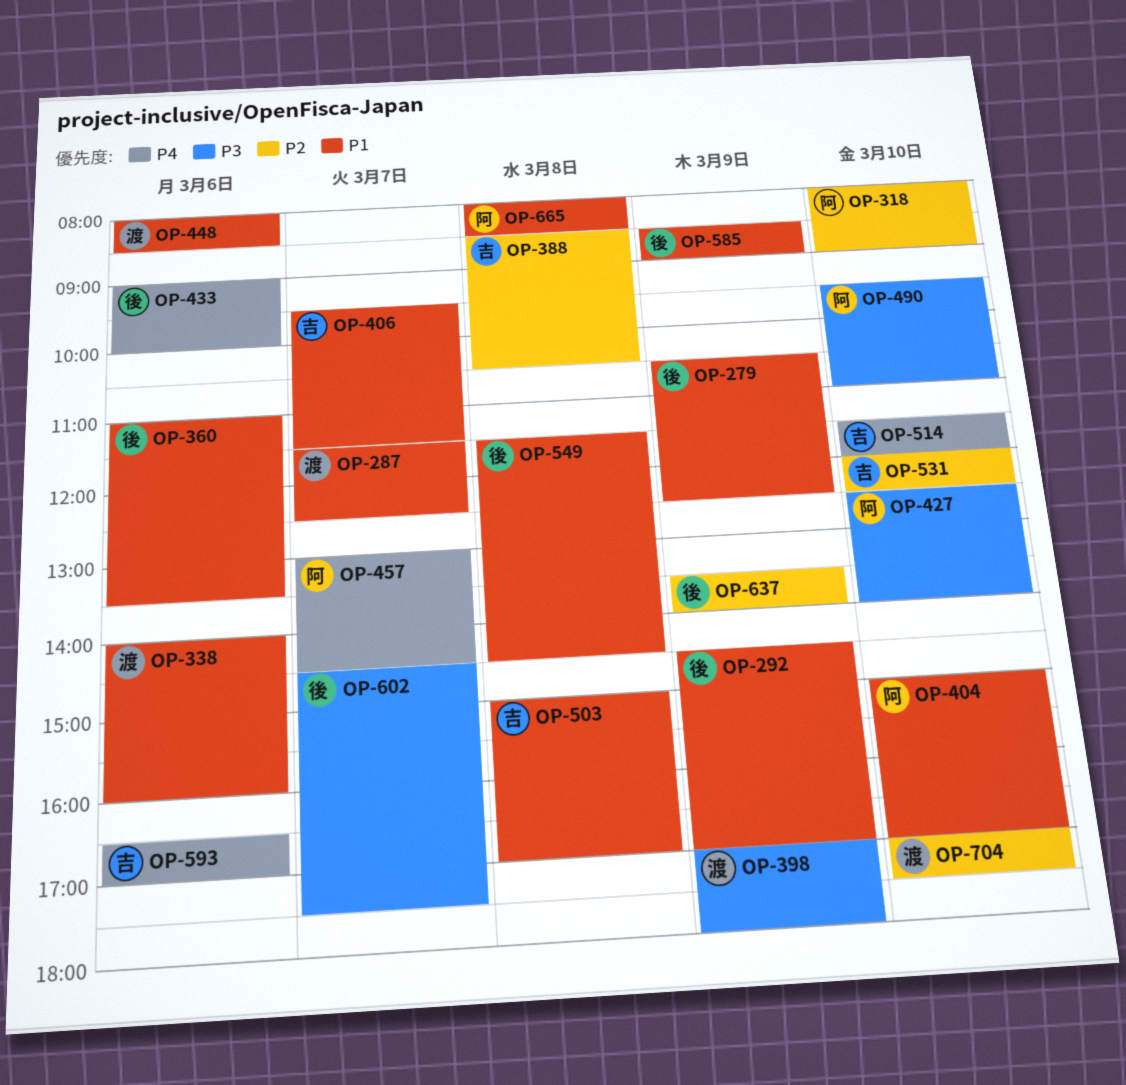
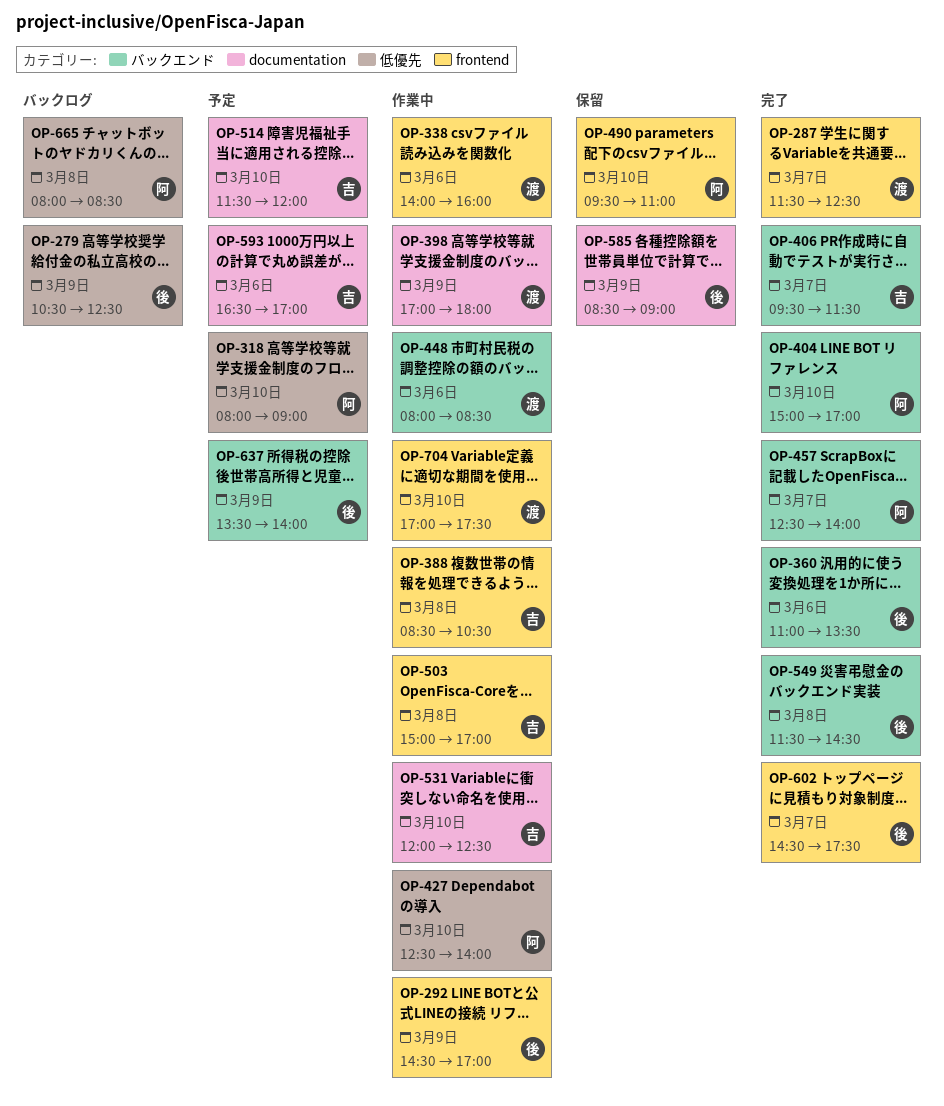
OP-433: present -> none
OP-457, begins: 13:00 -> 12:30
OP-457, ends: 14:30 -> 14:00

